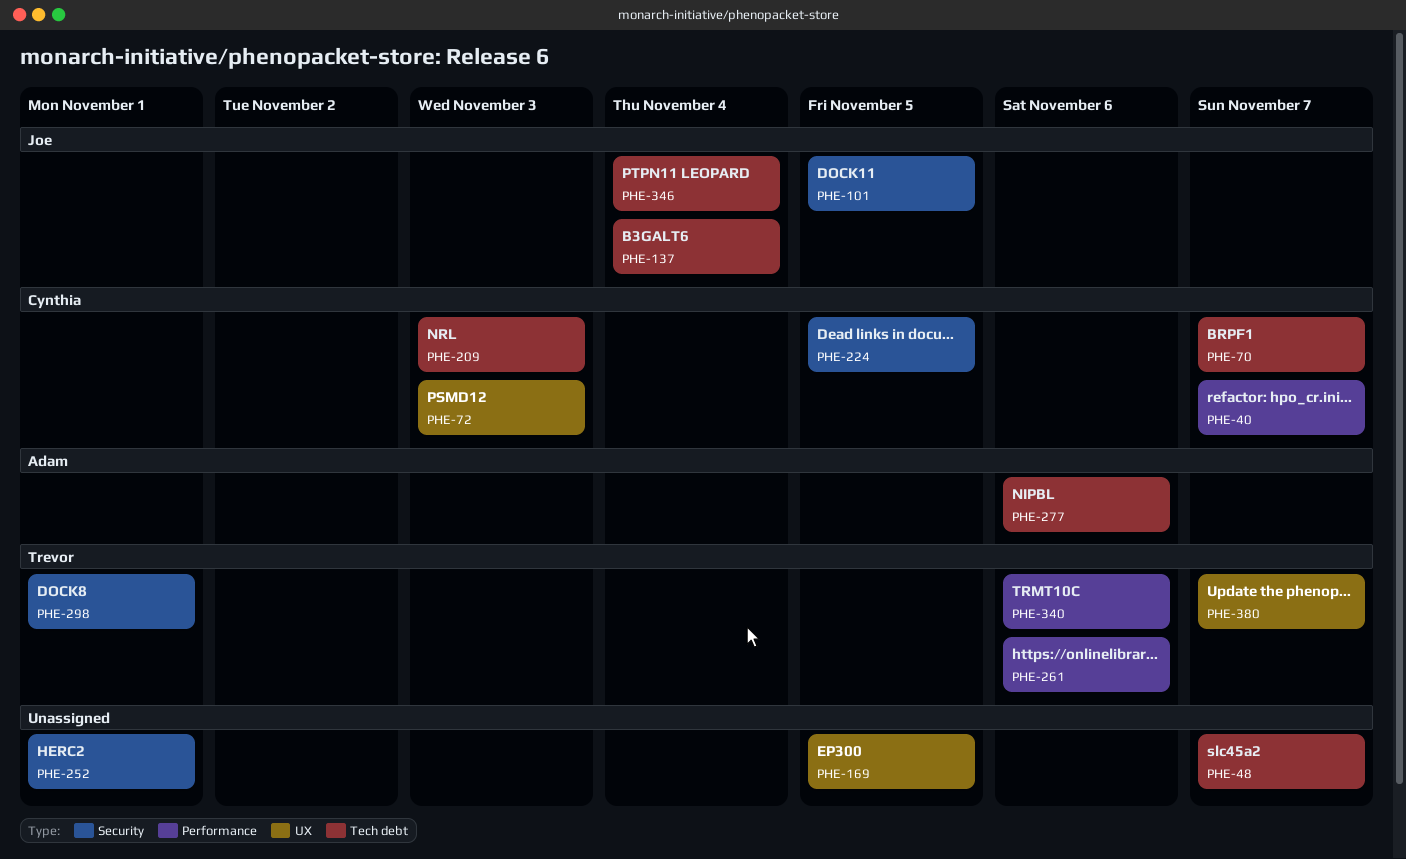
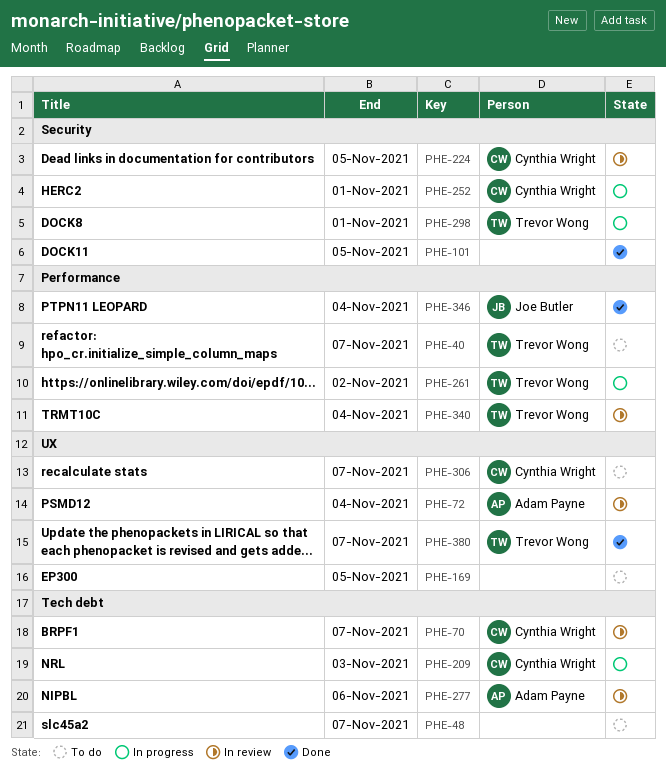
PHE-40, owner: Cynthia Wright -> Trevor Wong
PHE-72, owner: Cynthia Wright -> Adam Payne
PHE-72, due: Nov 3 -> Nov 4
PHE-101, owner: Joe Butler -> none
PHE-137: present -> none
PHE-252, owner: none -> Cynthia Wright
PHE-261, due: Nov 6 -> Nov 2
PHE-306: none -> present
PHE-340, due: Nov 6 -> Nov 4
PHE-346, label: Tech debt -> Performance

